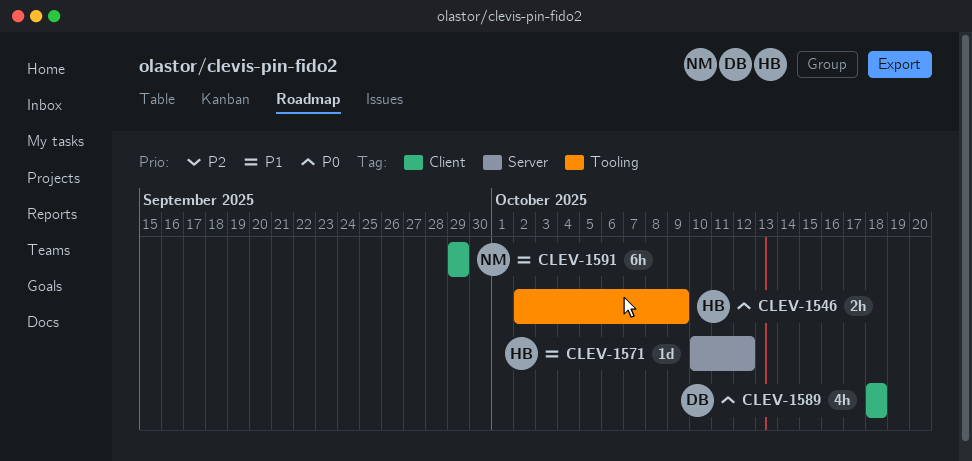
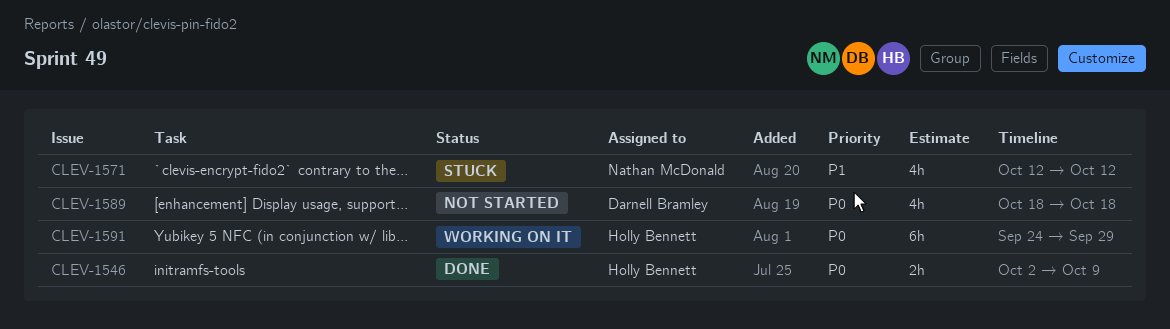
CLEV-1571, owner: Holly Bennett -> Nathan McDonald
CLEV-1571, estimate: 1d -> 4h
CLEV-1571, start: Oct 10 -> Oct 12
CLEV-1591, owner: Nathan McDonald -> Holly Bennett
CLEV-1591, priority: P1 -> P0
CLEV-1591, start: Sep 29 -> Sep 24

